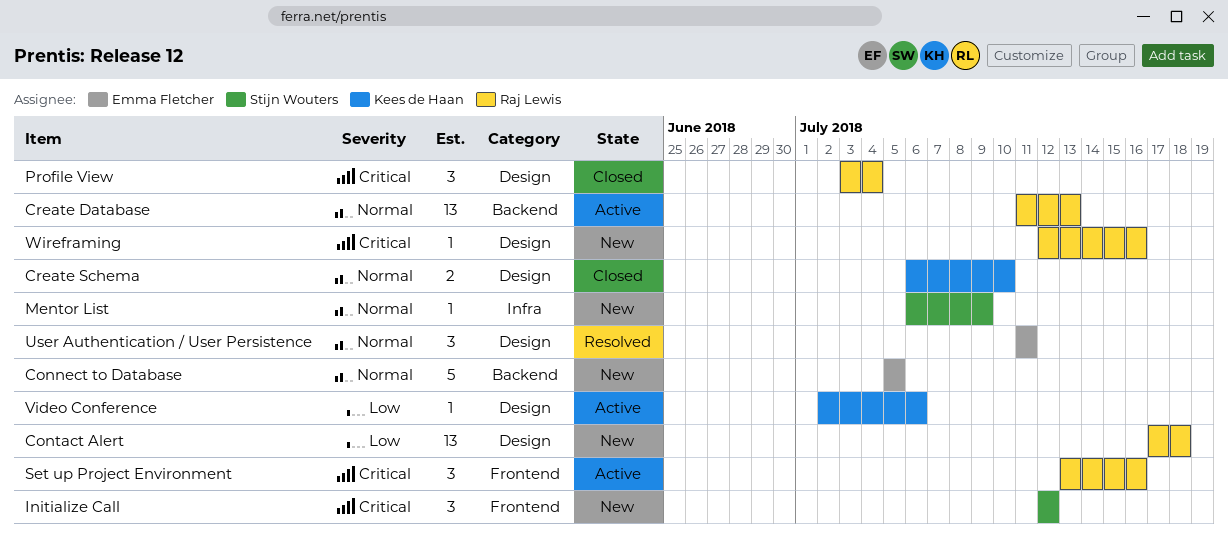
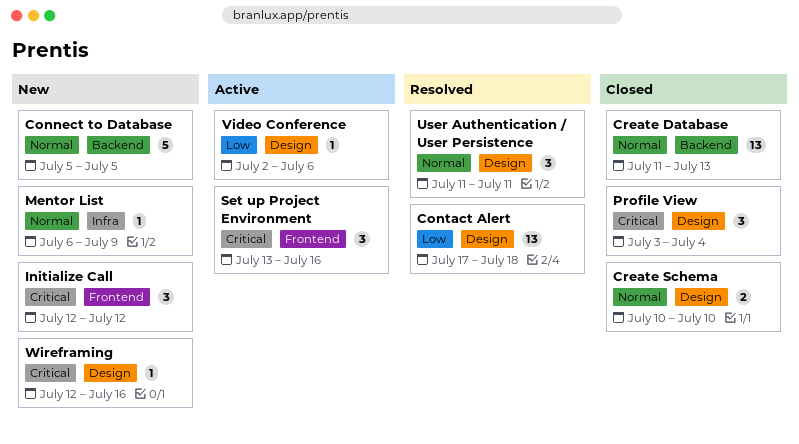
Contact Alert, status: New -> Resolved
Create Database, status: Active -> Closed
Create Schema, start: Jul 6 -> Jul 10

